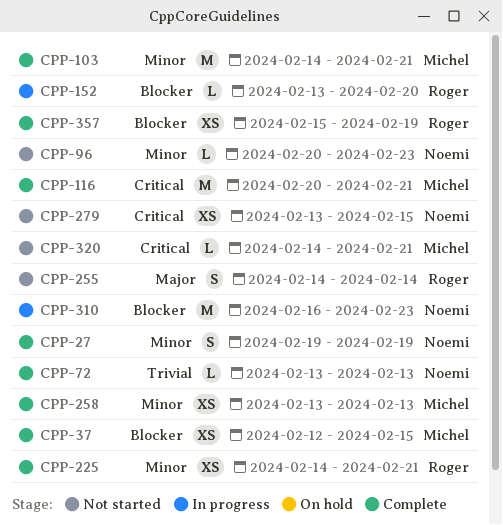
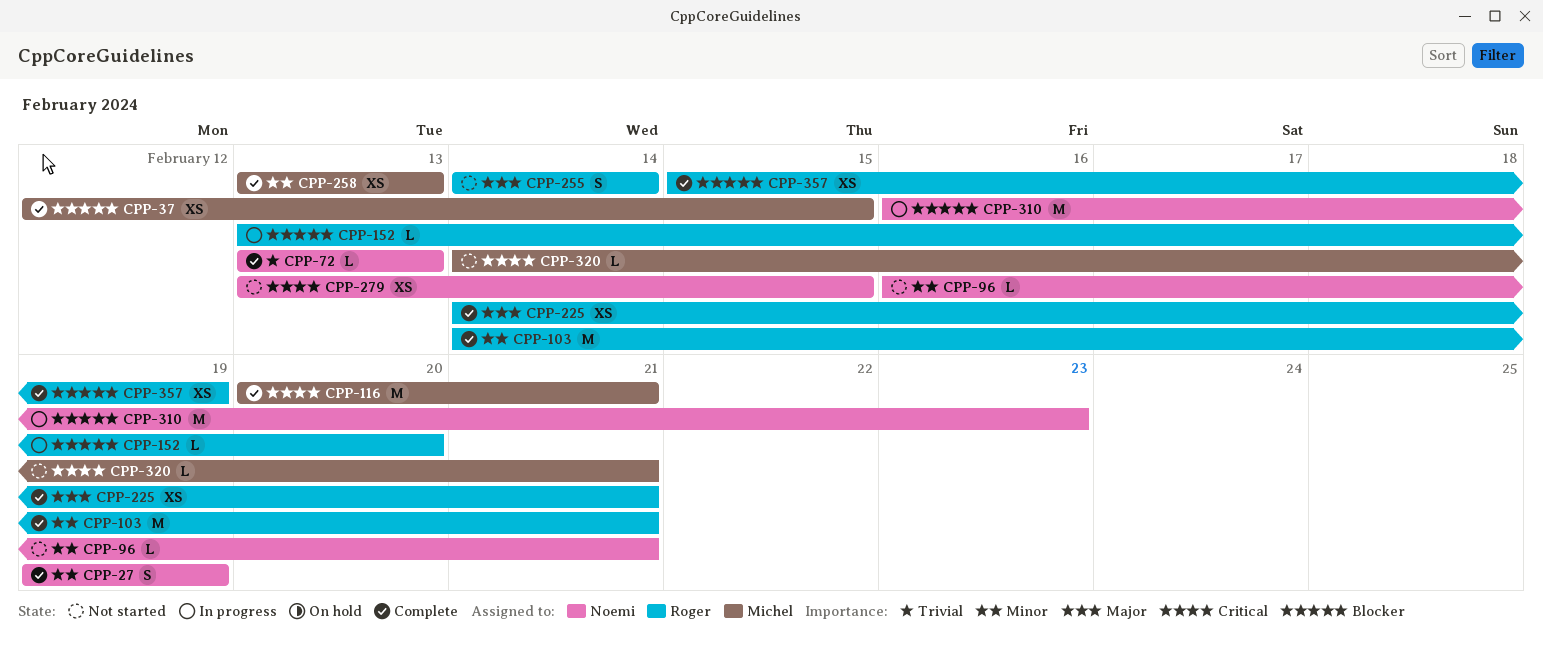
CPP-96, start: Feb 20 -> Feb 16
CPP-96, due: Feb 23 -> Feb 21
CPP-103, owner: Michel -> Roger
CPP-225, priority: Minor -> Major

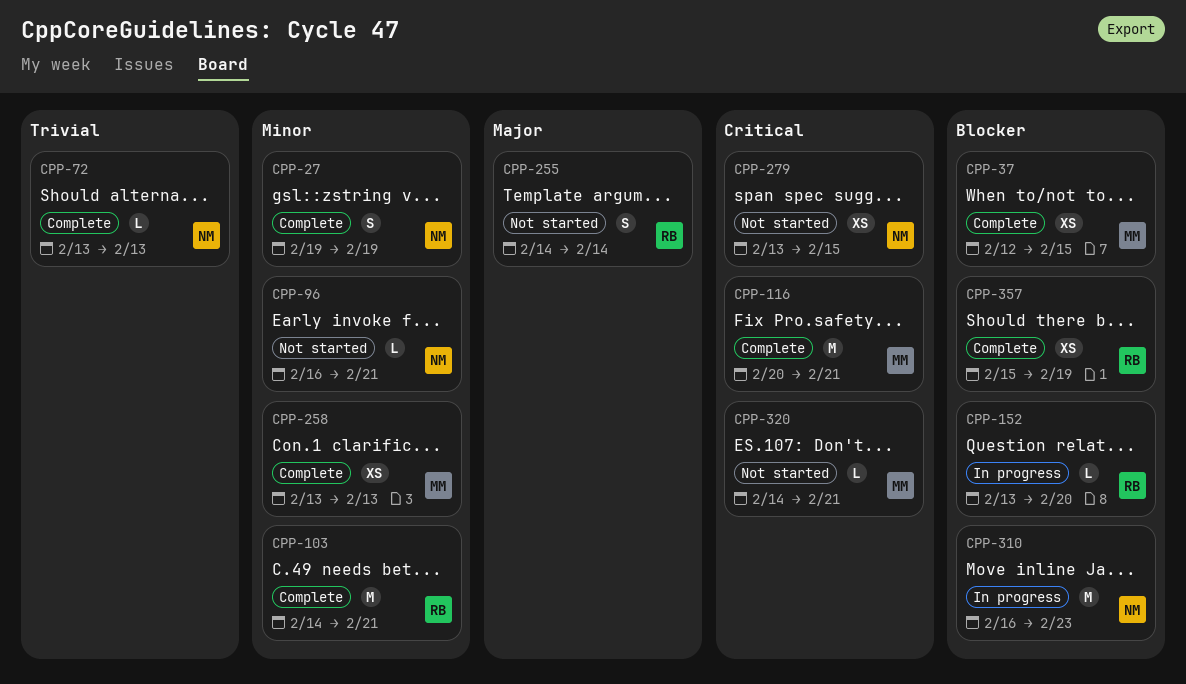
CPP-225: present -> none

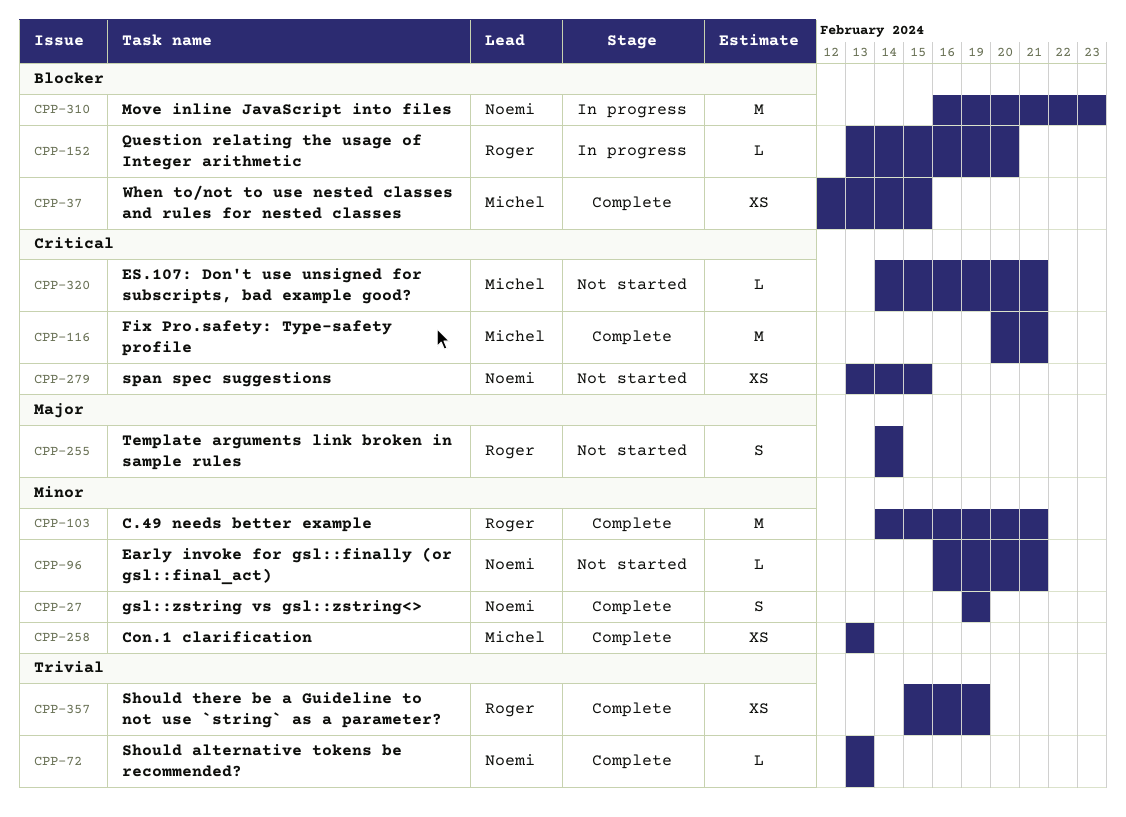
CPP-357, priority: Blocker -> Trivial

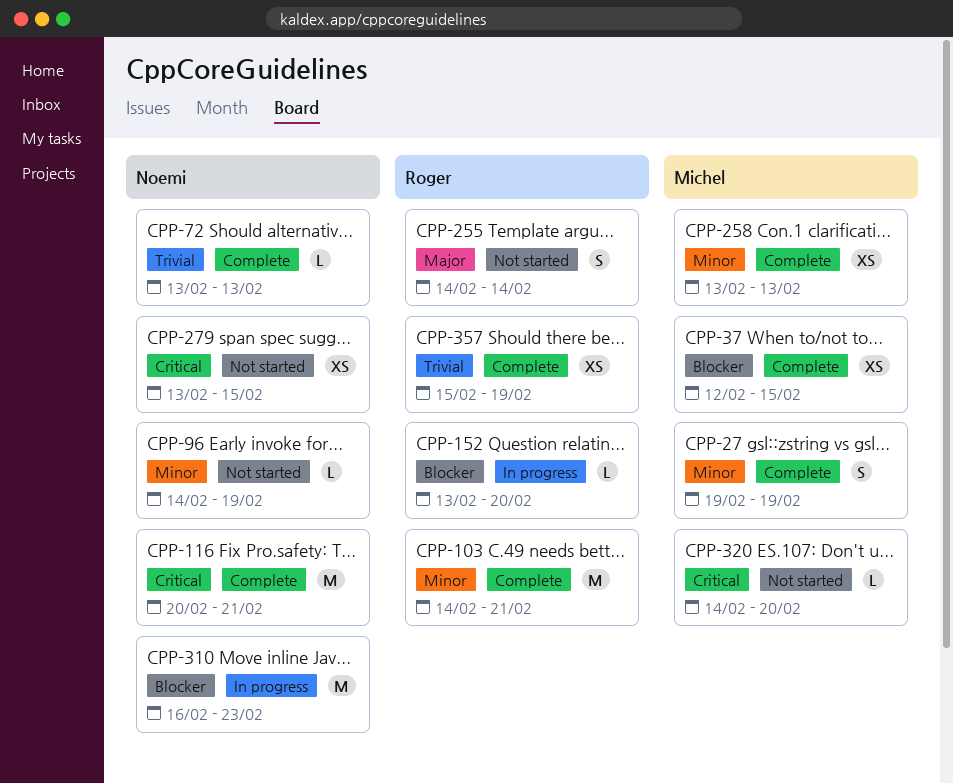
CPP-27, owner: Noemi -> Michel
CPP-96, start: Feb 16 -> Feb 14
CPP-96, due: Feb 21 -> Feb 19
CPP-116, owner: Michel -> Noemi
CPP-320, due: Feb 21 -> Feb 20

